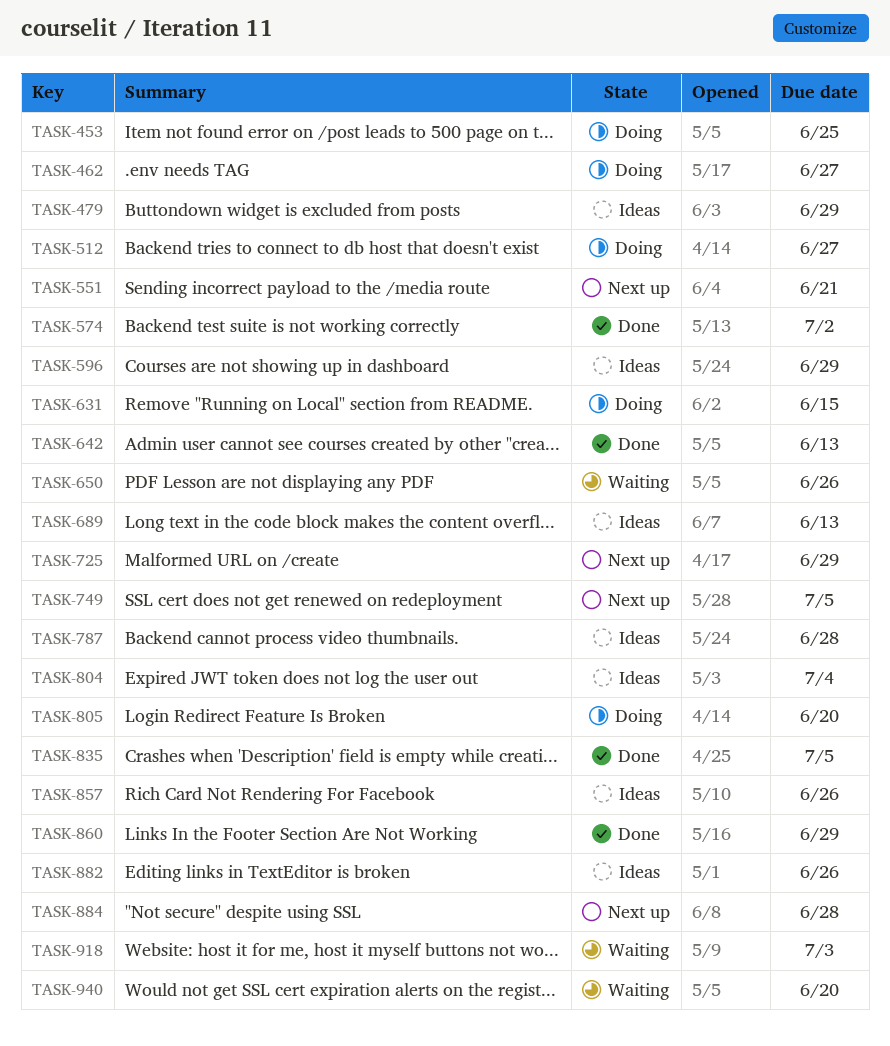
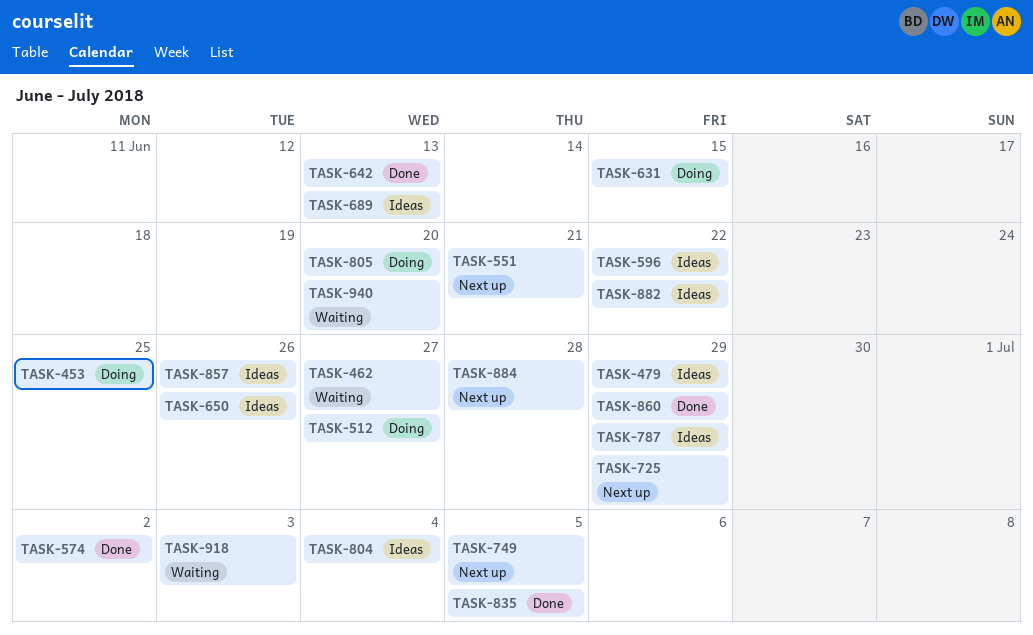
TASK-462, status: Doing -> Waiting
TASK-596, due: Jun 29 -> Jun 22
TASK-650, status: Waiting -> Ideas
TASK-787, due: Jun 28 -> Jun 29
TASK-882, due: Jun 26 -> Jun 22

